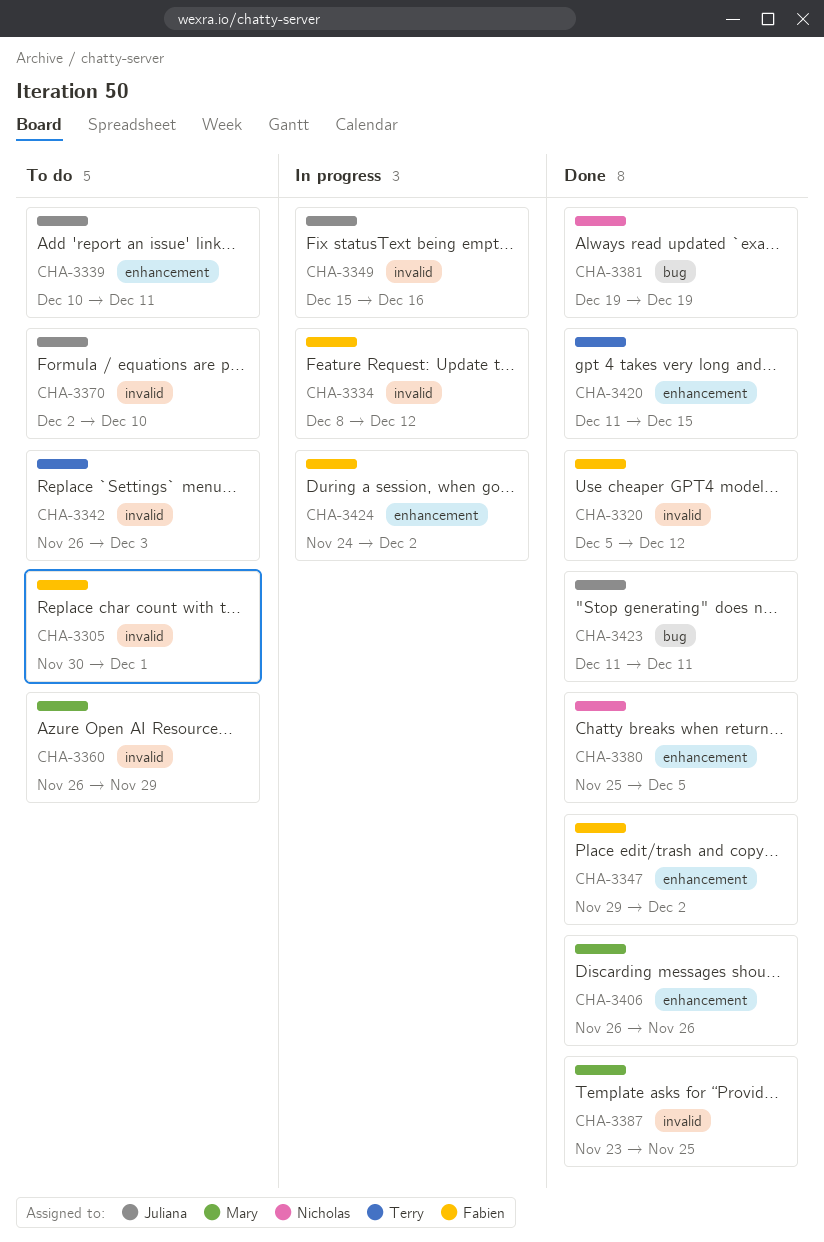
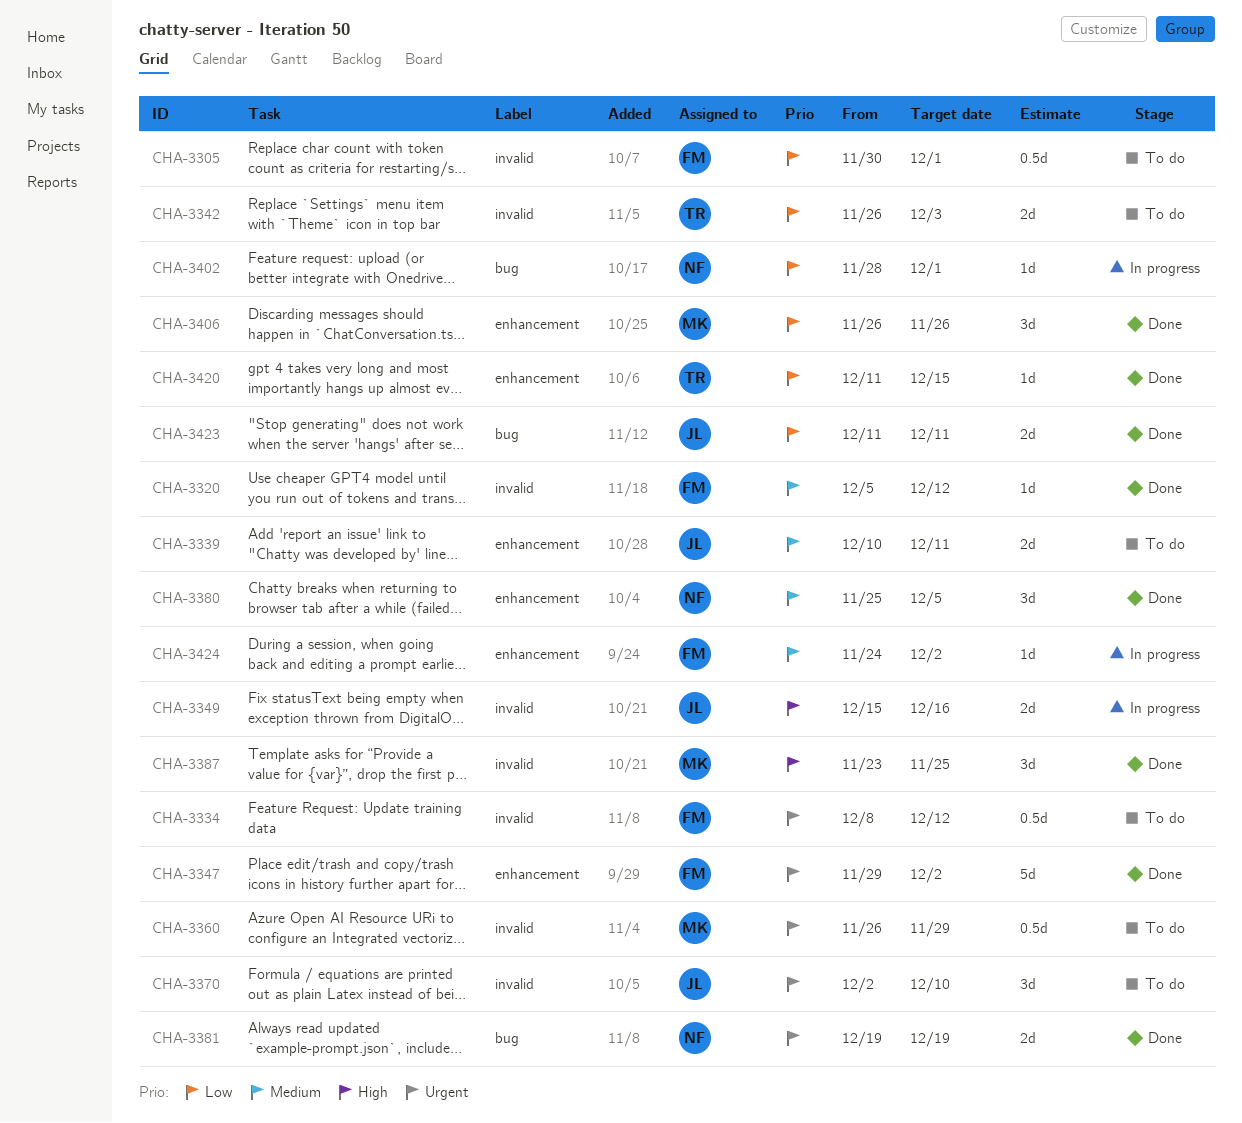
CHA-3334, status: In progress -> To do
CHA-3402: none -> present

